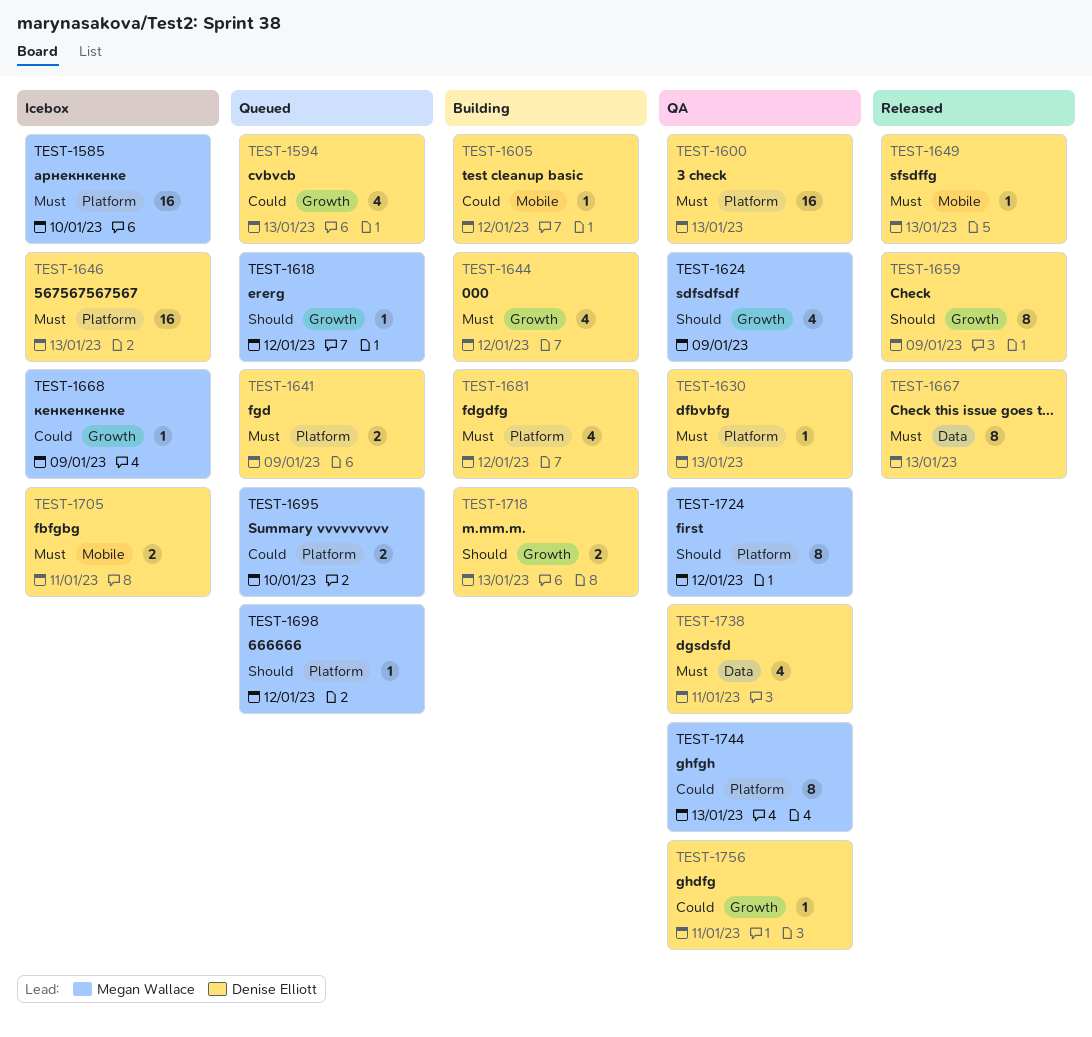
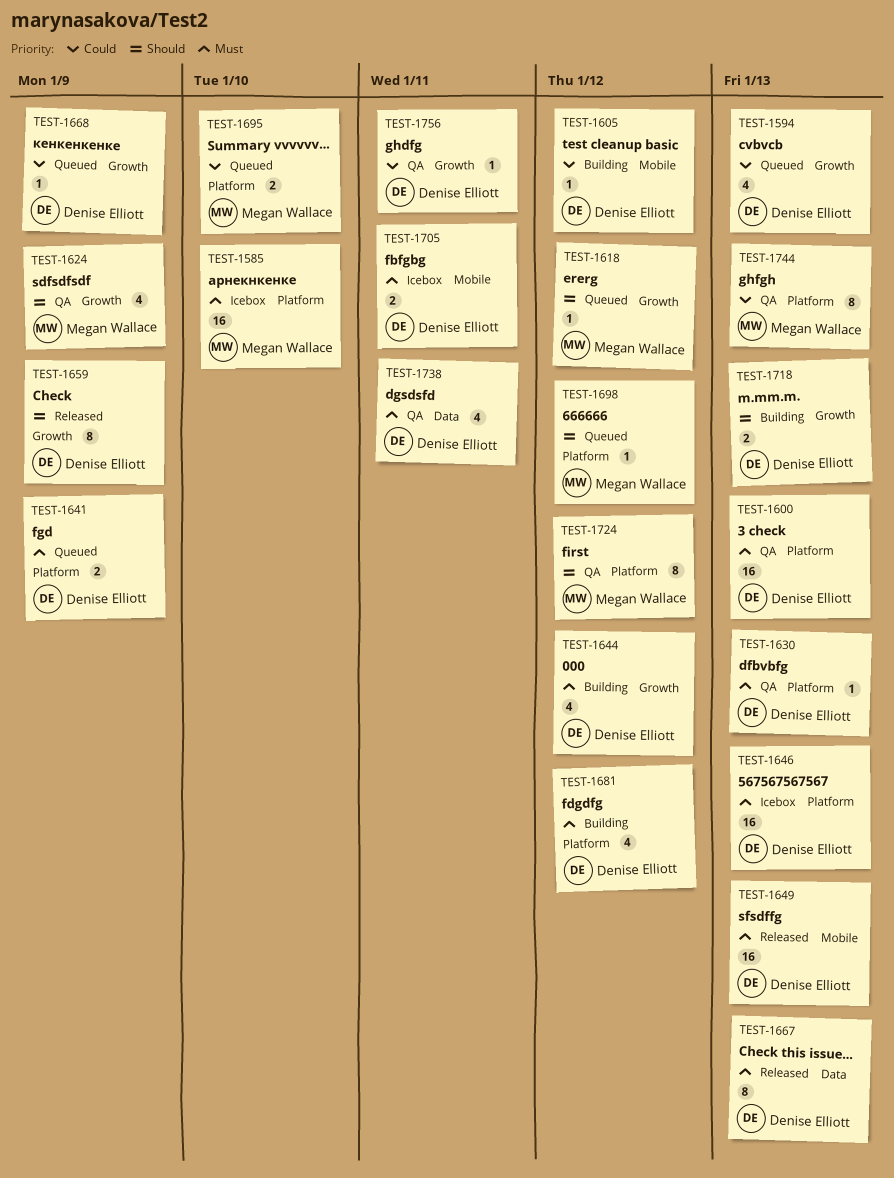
TEST-1649, estimate: 1 -> 16
TEST-1668, status: Icebox -> Queued
TEST-1668, owner: Megan Wallace -> Denise Elliott

